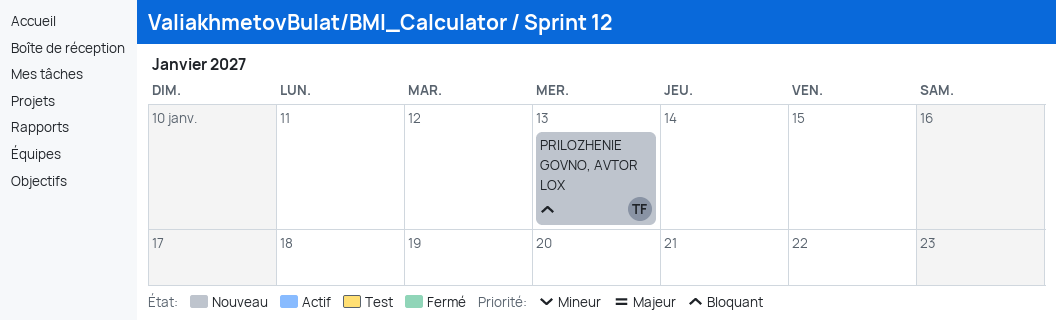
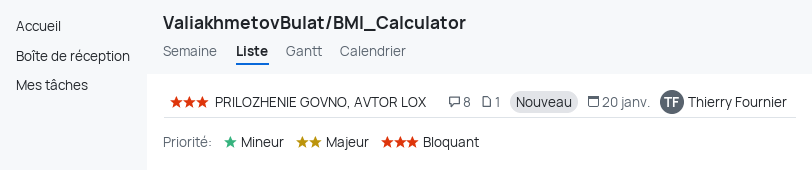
PRILOZHENIE GOVNO, AVTOR LOX, due: Jan 13 -> Jan 20

